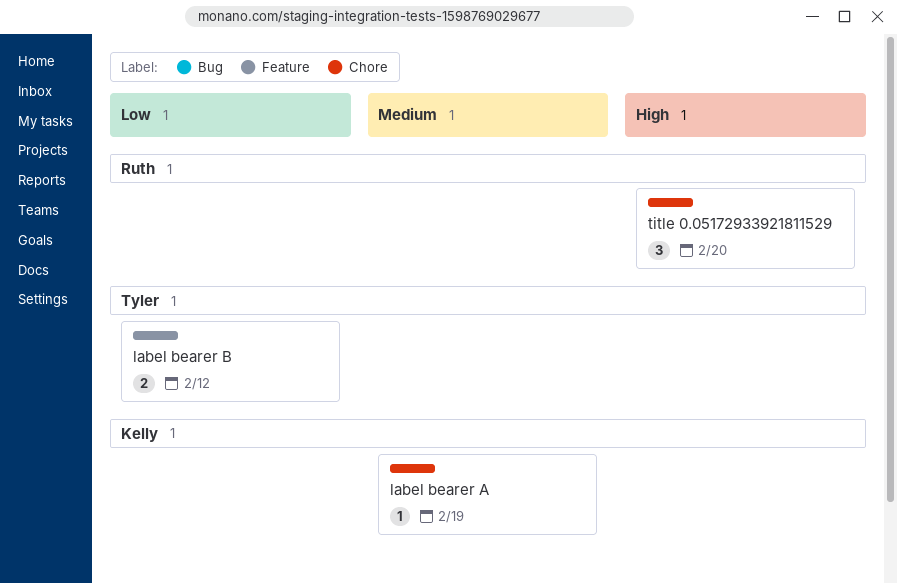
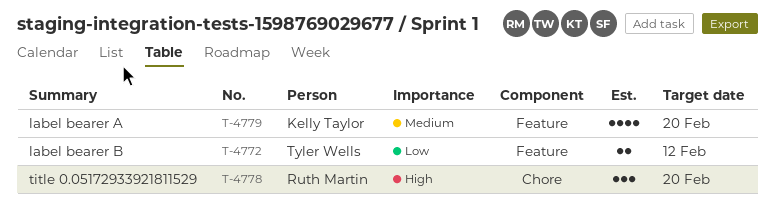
label bearer A, label: Chore -> Feature
label bearer A, estimate: 1 -> 4
label bearer A, due: Feb 19 -> Feb 20

